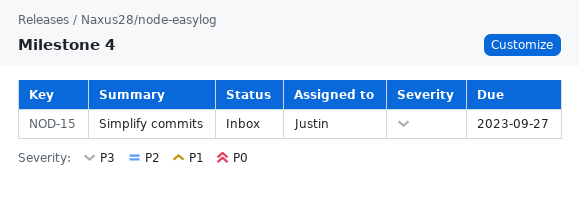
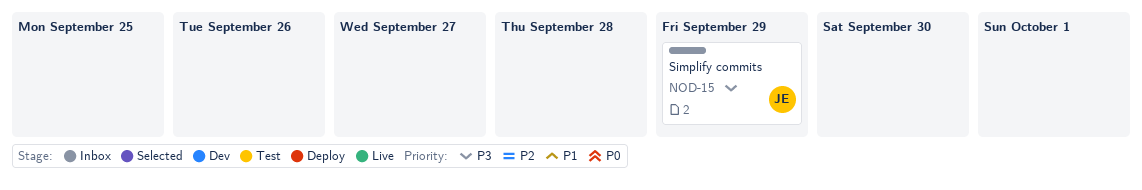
NOD-15, due: Sep 27 -> Sep 29

